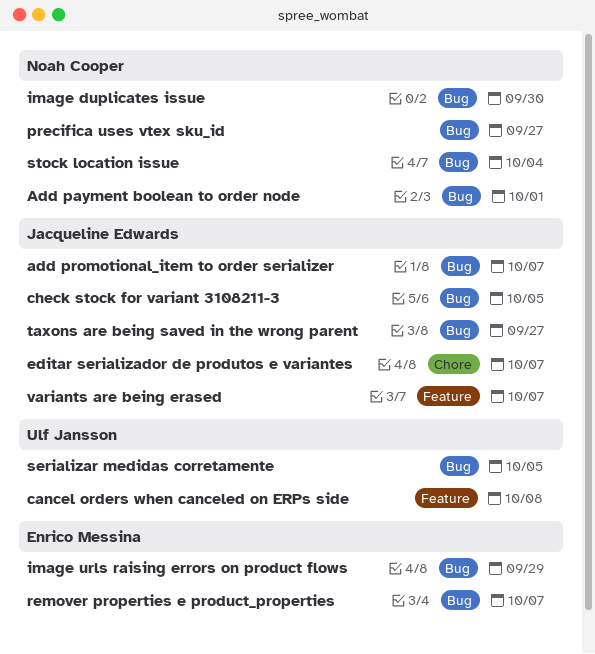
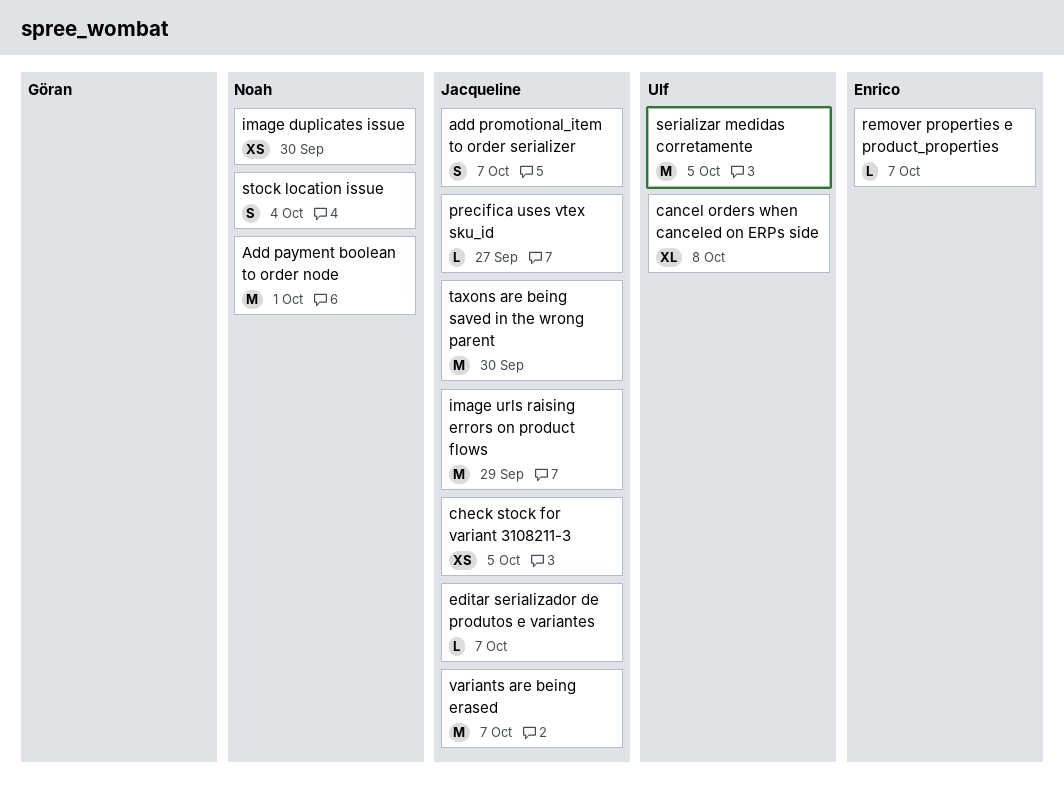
image urls raising errors on product flows, owner: Enrico Messina -> Jacqueline Edwards
precifica uses vtex sku_id, owner: Noah Cooper -> Jacqueline Edwards
taxons are being saved in the wrong parent, due: Sep 27 -> Sep 30

